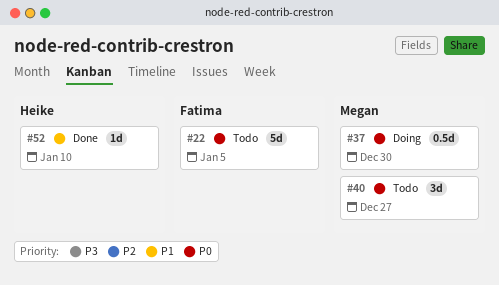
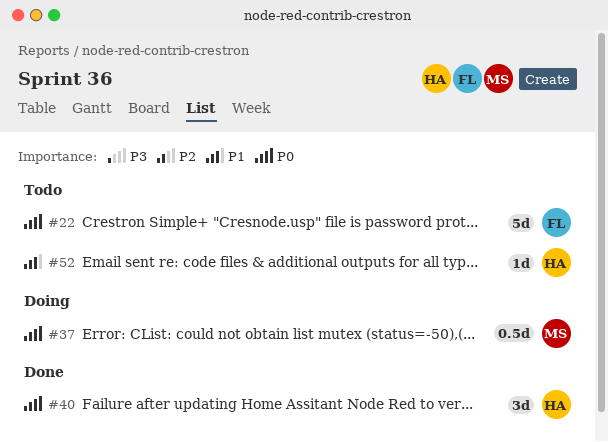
#40, status: Todo -> Done
#40, owner: Megan -> Heike
#52, status: Done -> Todo

